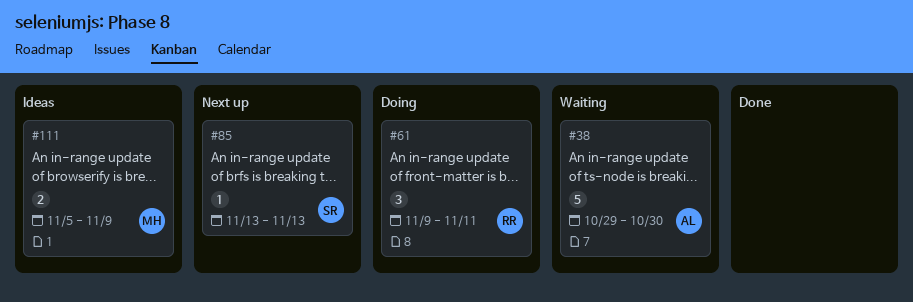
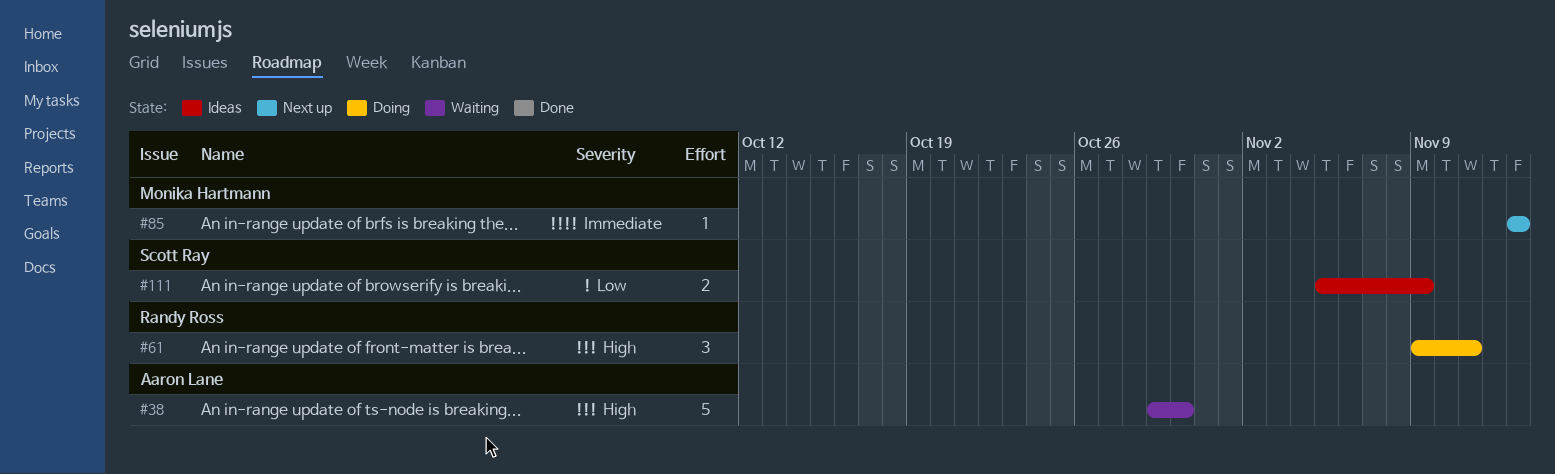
#85, owner: Scott Ray -> Monika Hartmann
#111, owner: Monika Hartmann -> Scott Ray

